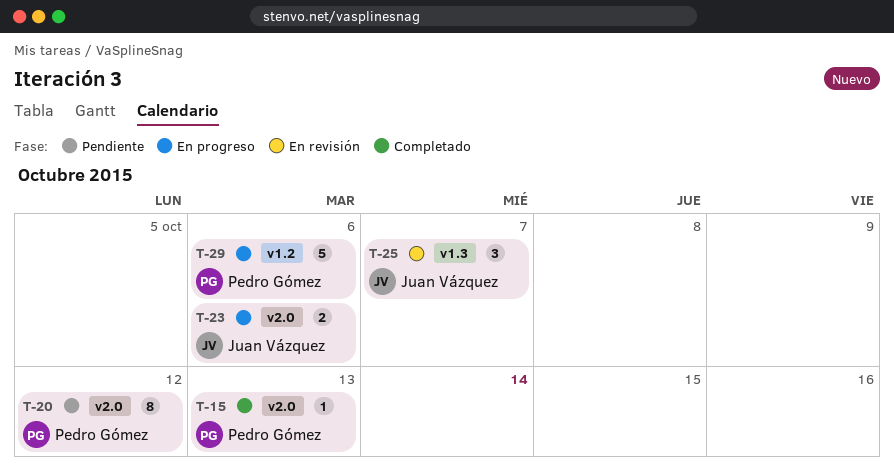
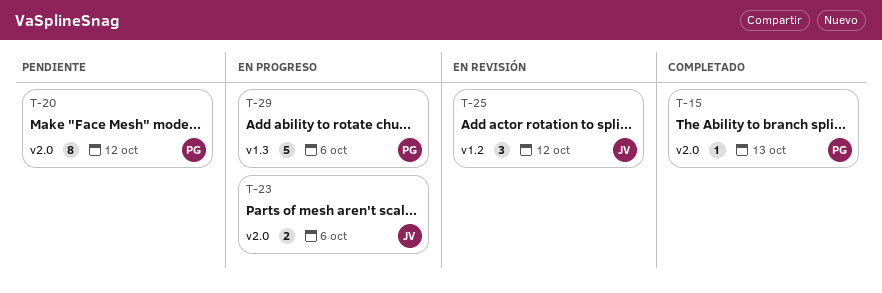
T-25, label: v1.3 -> v1.2
T-25, due: Oct 7 -> Oct 12
T-29, label: v1.2 -> v1.3

